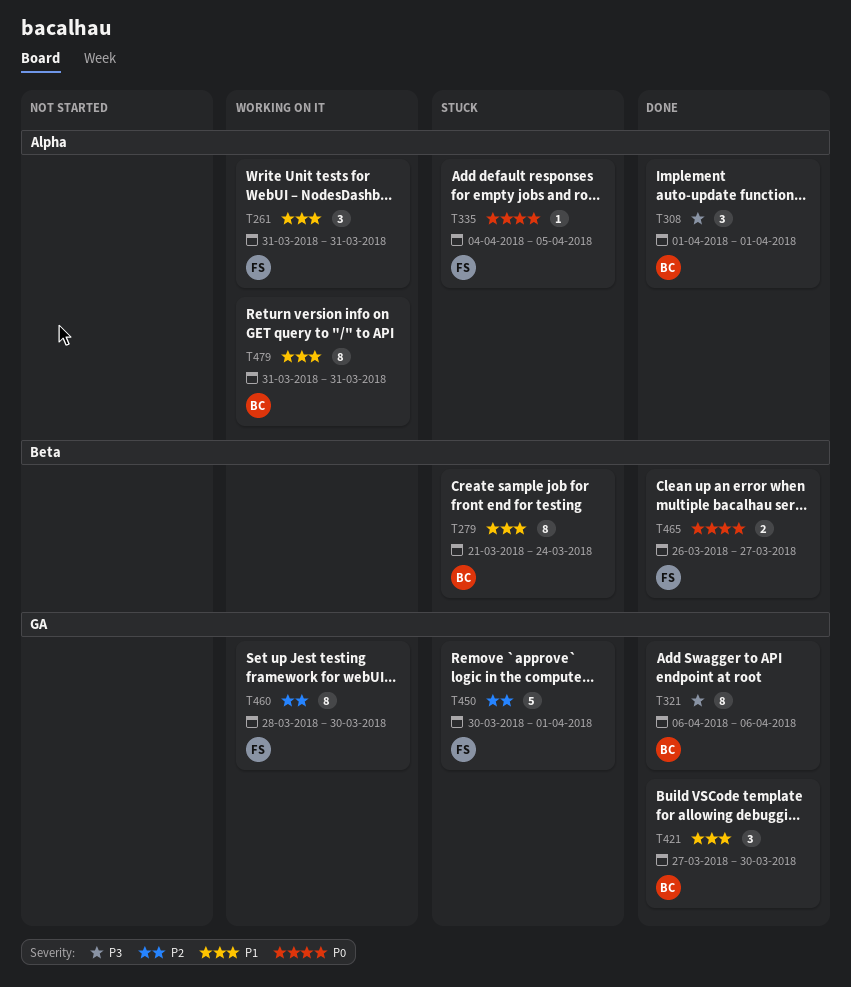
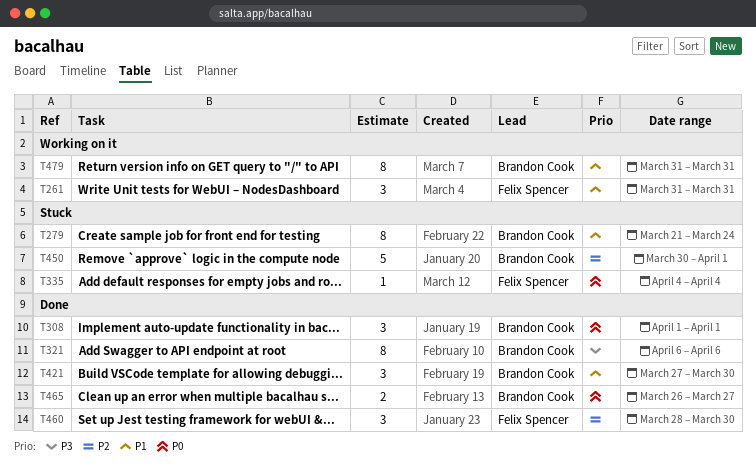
T308, priority: P3 -> P0
T335, due: Apr 5 -> Apr 4
T450, owner: Felix Spencer -> Brandon Cook
T460, status: Working on it -> Done
T460, estimate: 8 -> 3
T465, owner: Felix Spencer -> Brandon Cook

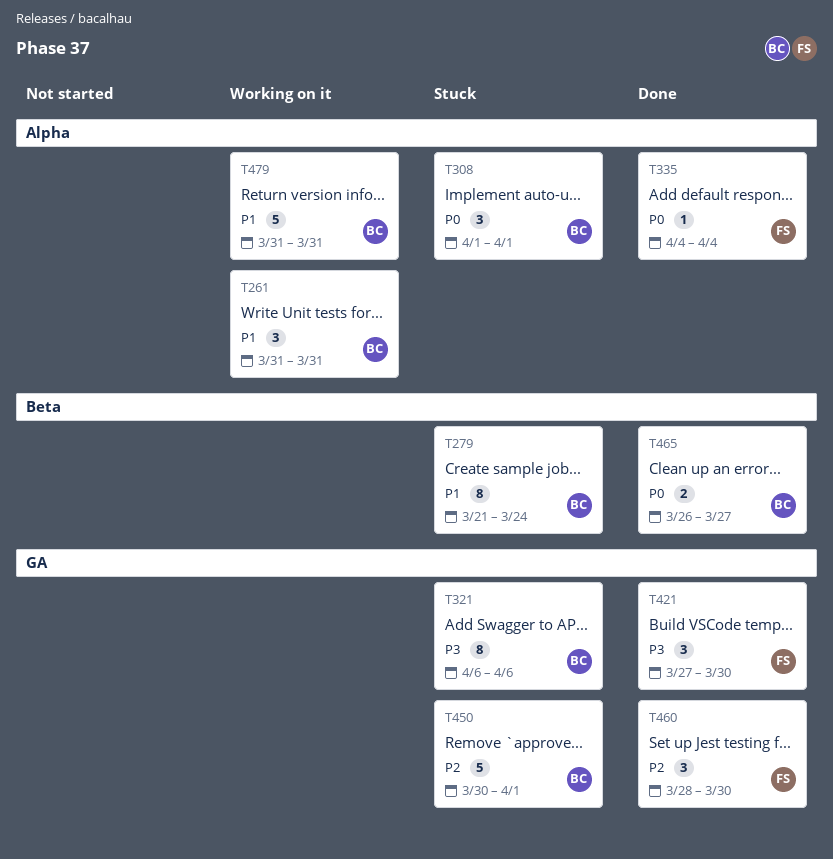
T261, owner: Felix Spencer -> Brandon Cook
T308, status: Done -> Stuck
T321, status: Done -> Stuck
T335, status: Stuck -> Done
T421, owner: Brandon Cook -> Felix Spencer
T421, priority: P1 -> P3
T479, estimate: 8 -> 5

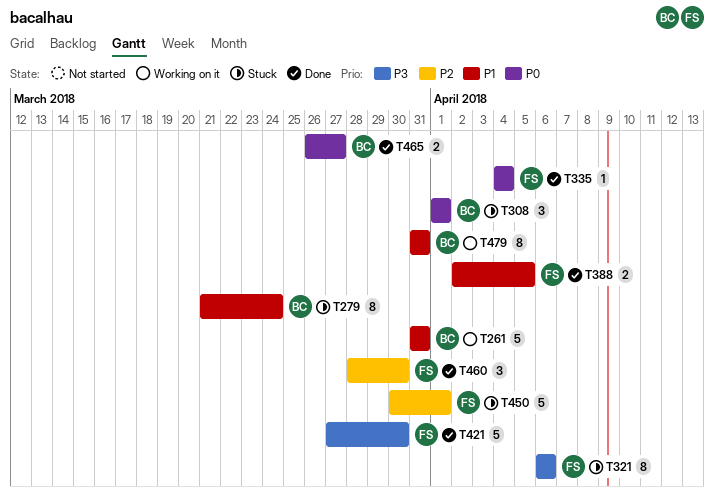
T261, estimate: 3 -> 5
T321, owner: BC -> FS
T388: none -> present
T421, estimate: 3 -> 5
T450, owner: BC -> FS
T479, estimate: 5 -> 8

